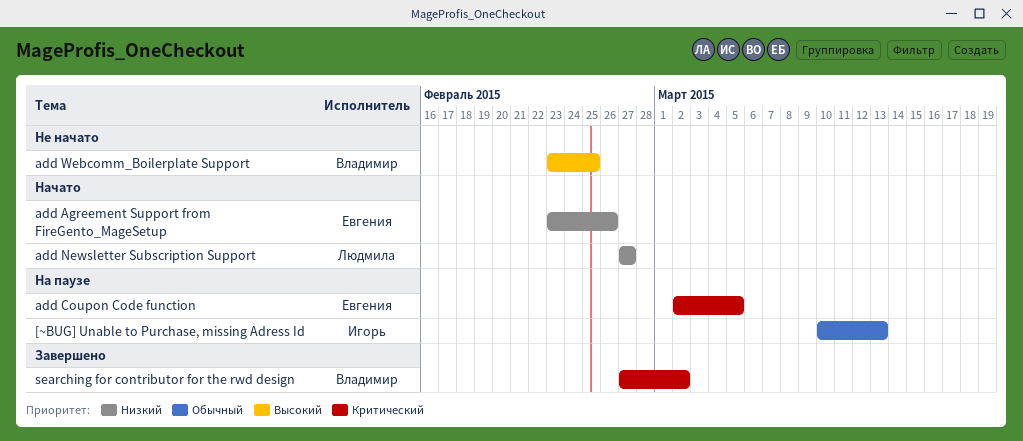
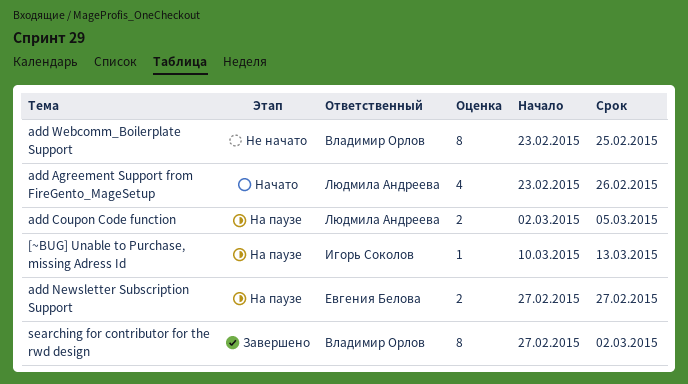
add Agreement Support from FireGento_MageSetup, owner: Евгения Белова -> Людмила Андреева
add Coupon Code function, owner: Евгения Белова -> Людмила Андреева
add Newsletter Subscription Support, status: Начато -> На паузе
add Newsletter Subscription Support, owner: Людмила Андреева -> Евгения Белова

